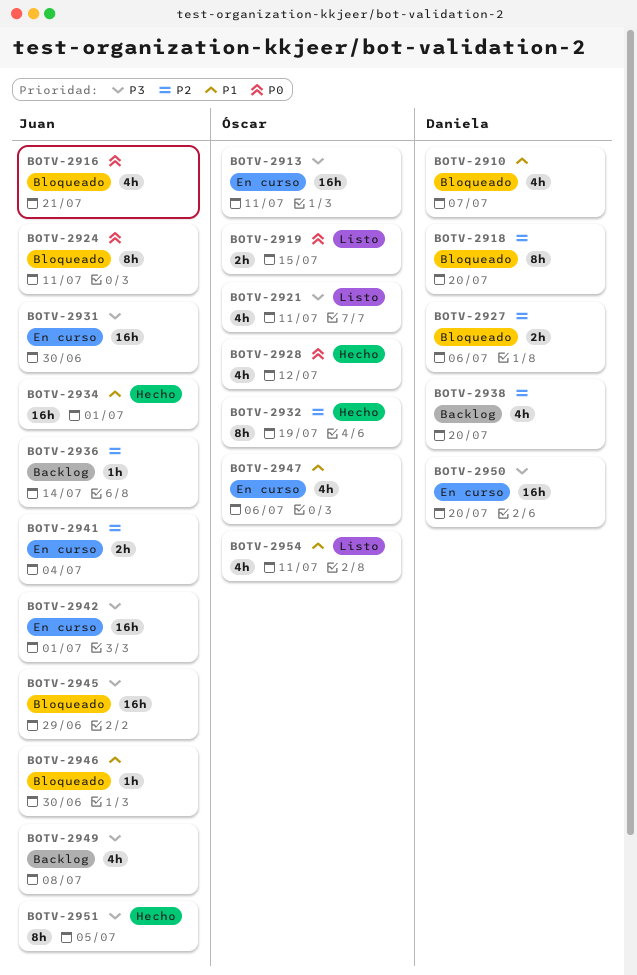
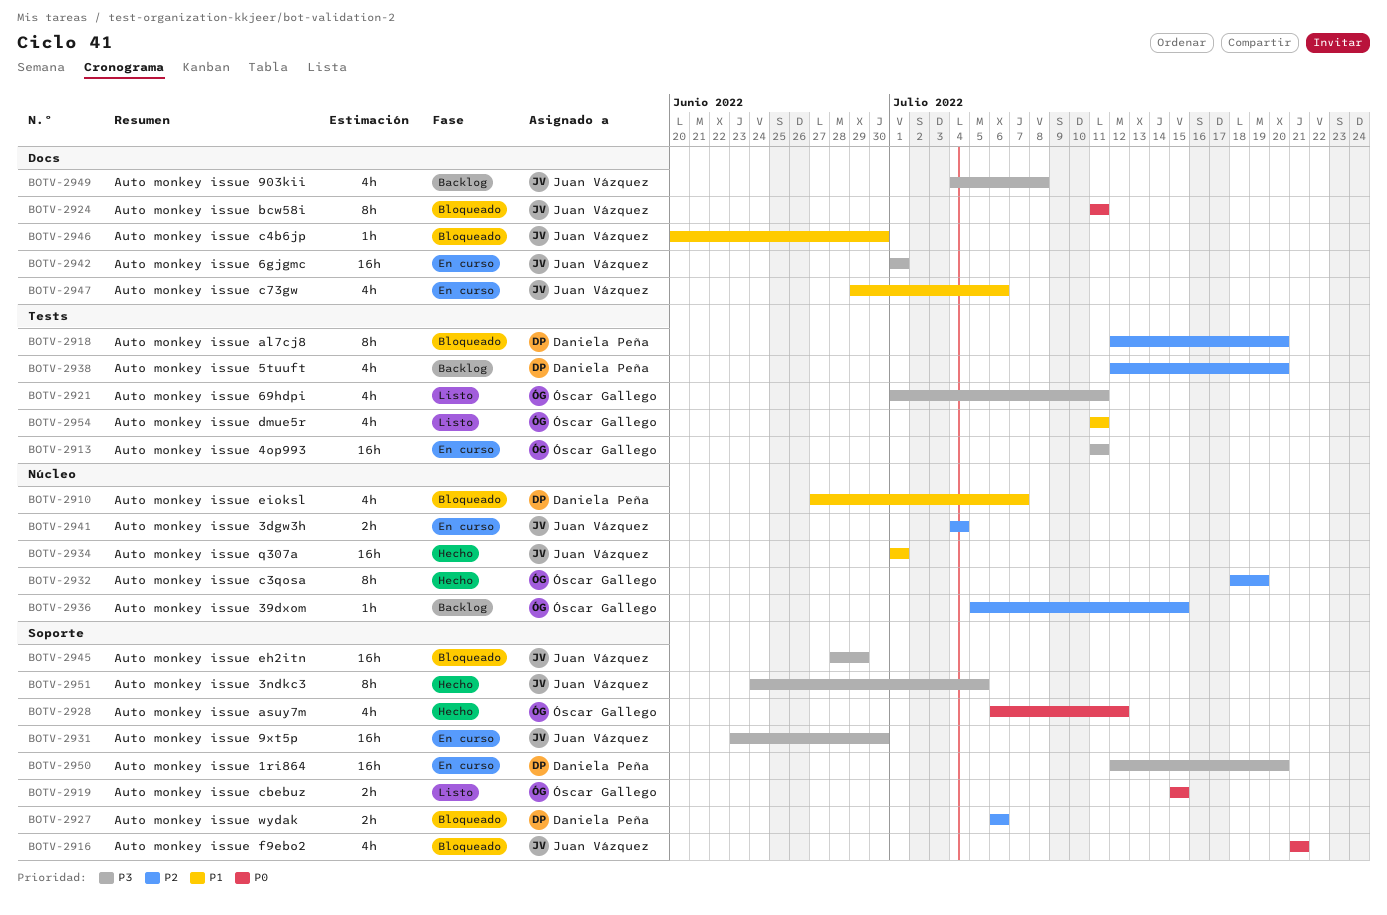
BOTV-2936, owner: Juan Vázquez -> Óscar Gallego
BOTV-2936, due: Jul 14 -> Jul 15
BOTV-2947, owner: Óscar Gallego -> Juan Vázquez

